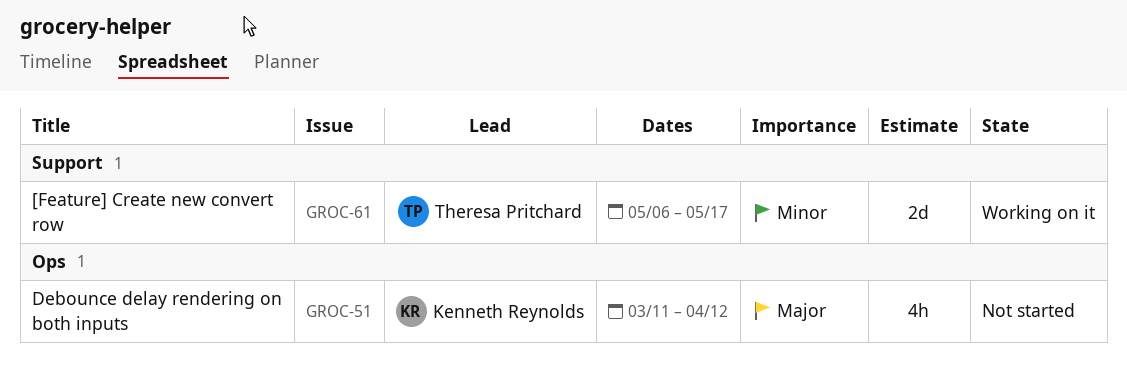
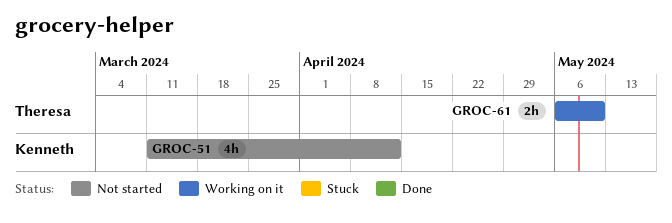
GROC-61, estimate: 2d -> 2h
GROC-61, due: May 17 -> May 10

